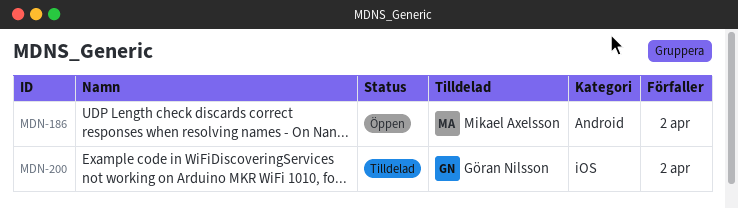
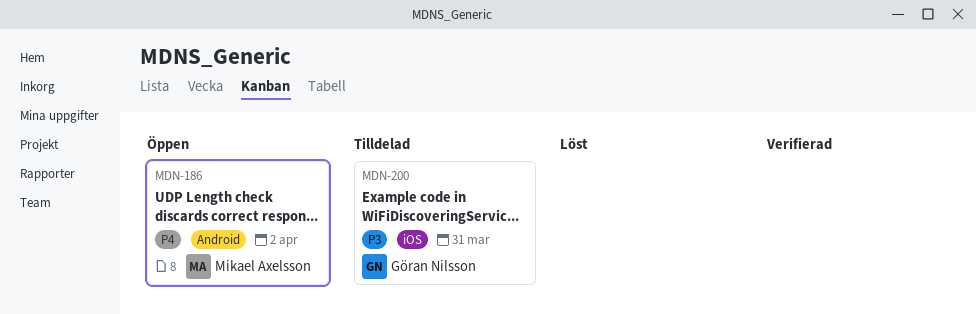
MDN-200, due: Apr 2 -> Mar 31

